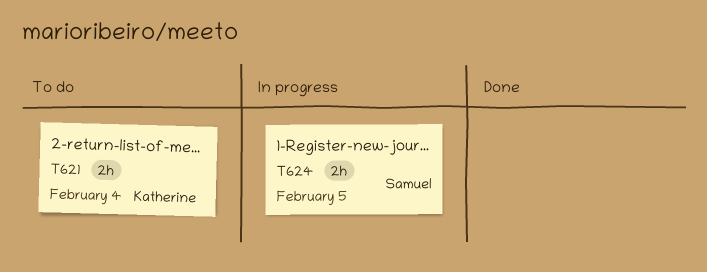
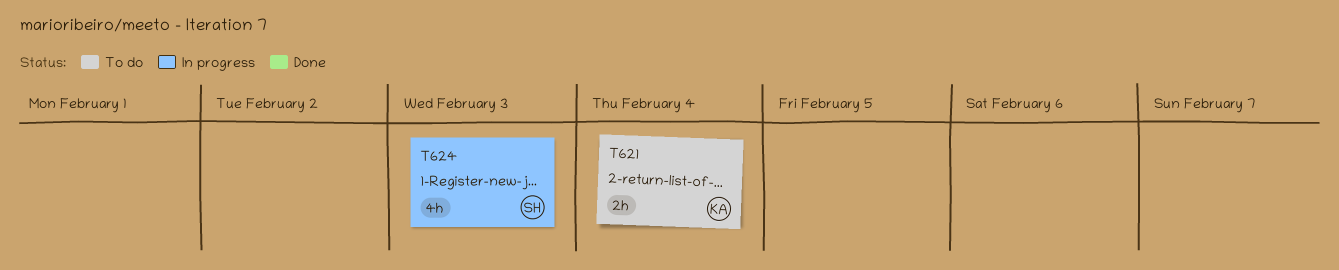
T624, estimate: 2h -> 4h
T624, due: Feb 5 -> Feb 3

